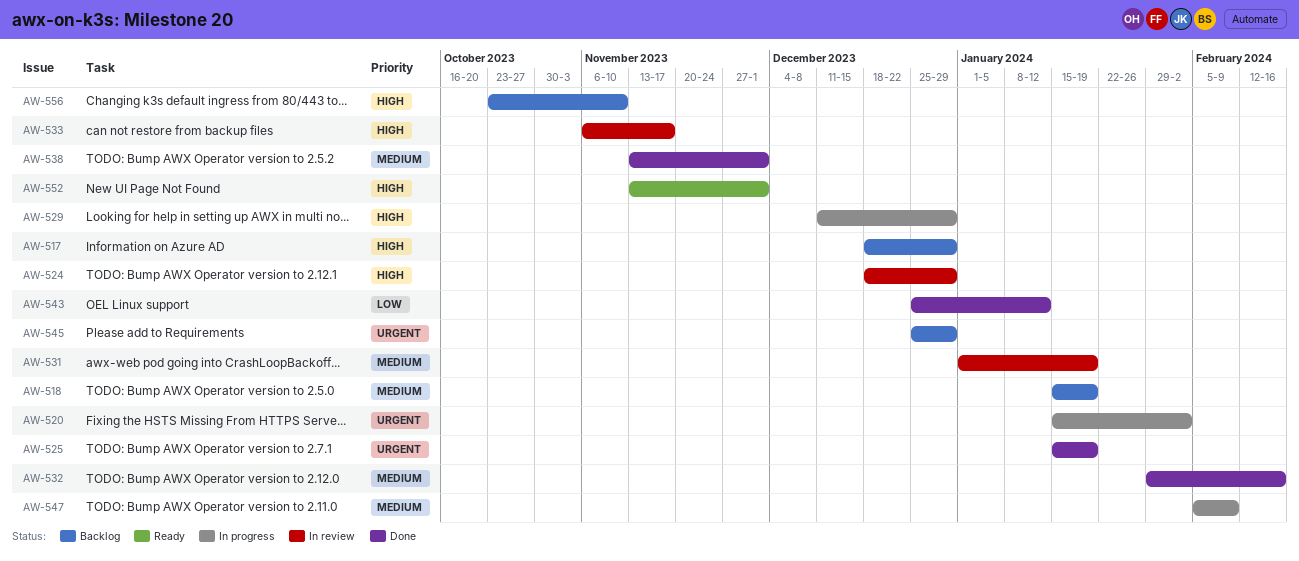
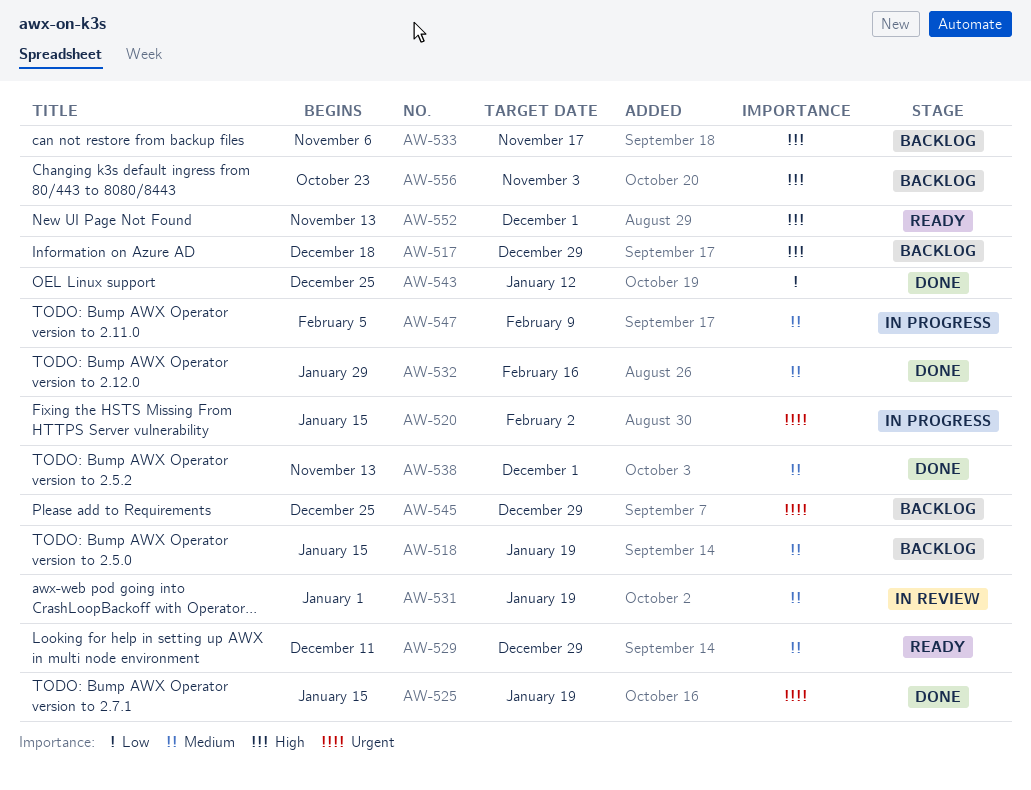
AW-524: present -> none
AW-529, status: In progress -> Ready
AW-529, priority: High -> Medium
AW-533, status: In review -> Backlog
AW-556, due: Nov 10 -> Nov 3

